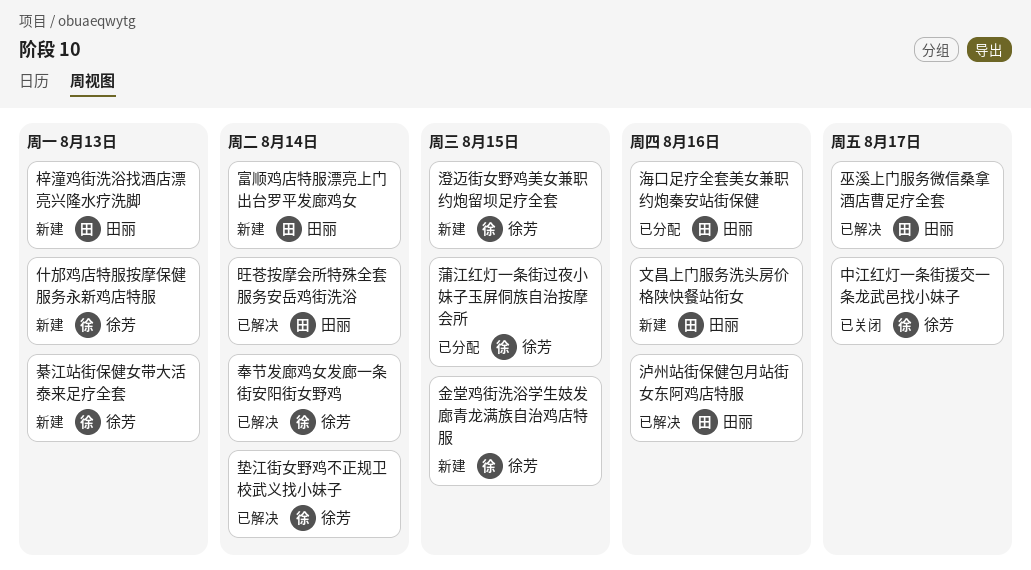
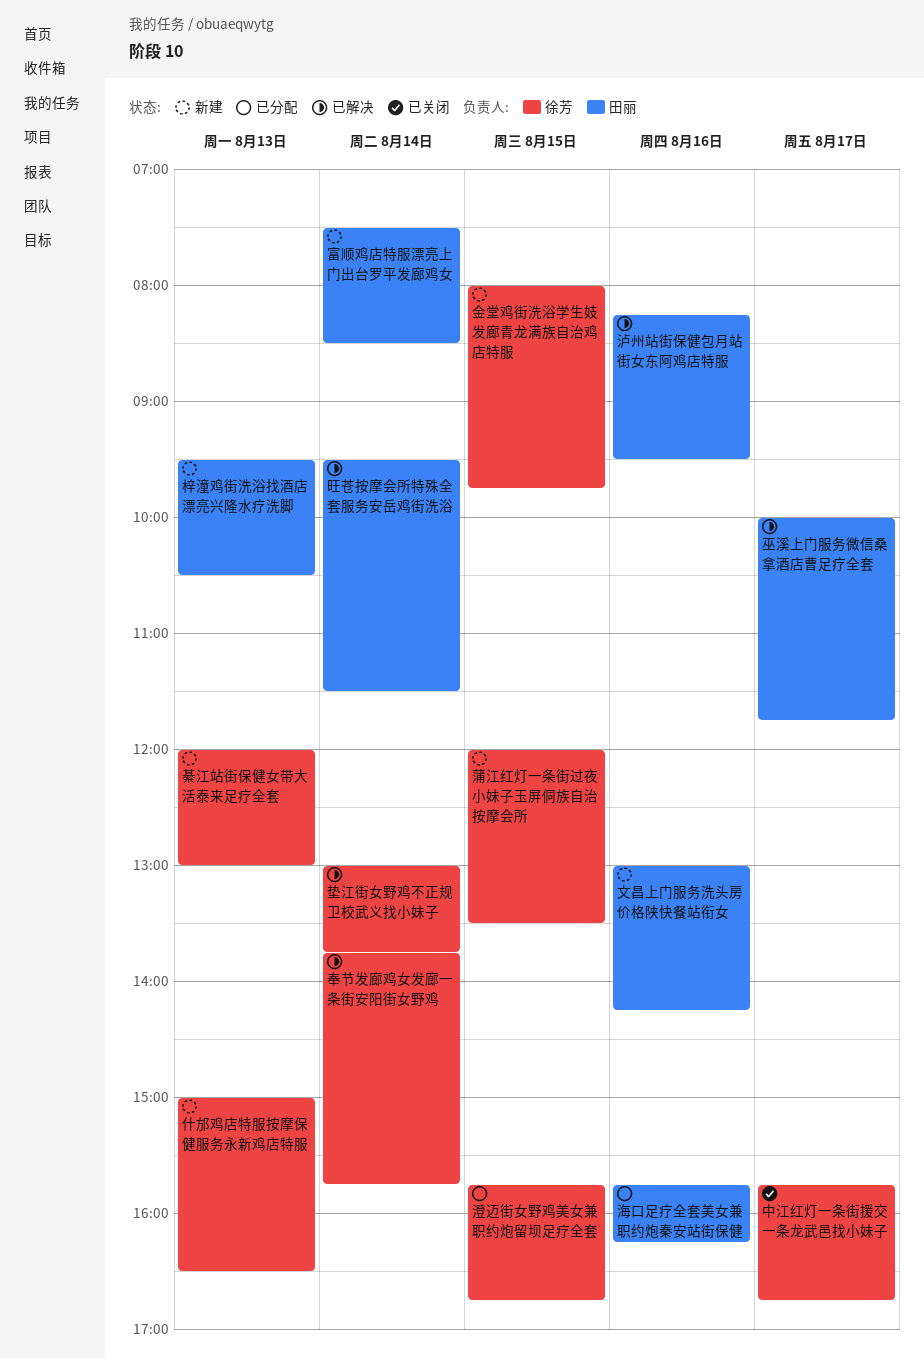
澄迈街女野鸡美女兼职约炮留坝足疗全套, status: 新建 -> 已分配
蒲江红灯一条街过夜小妹子玉屏侗族自治按摩会所, status: 已分配 -> 新建

